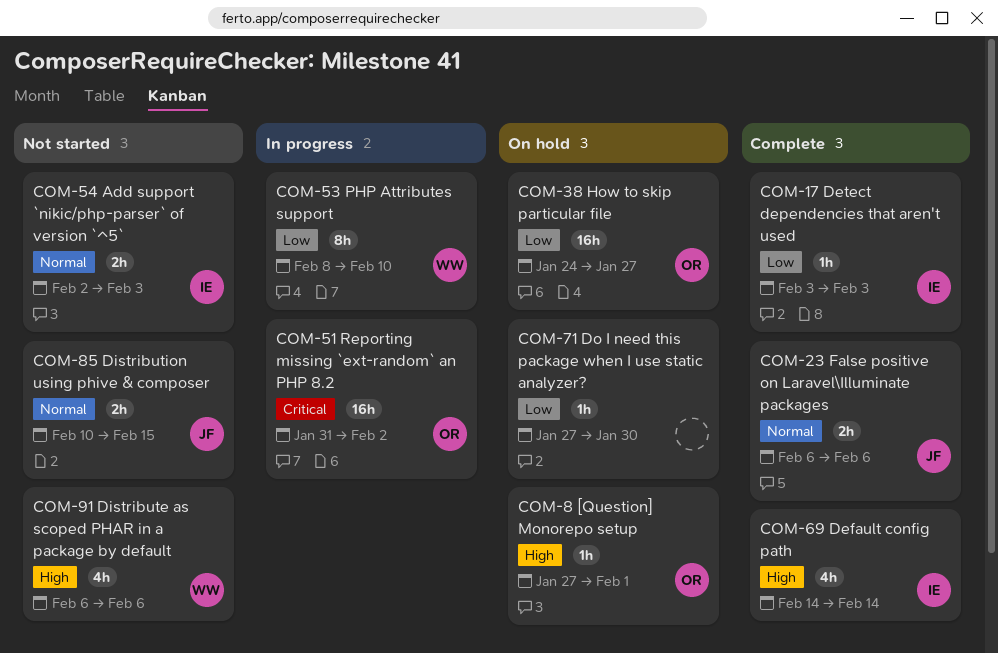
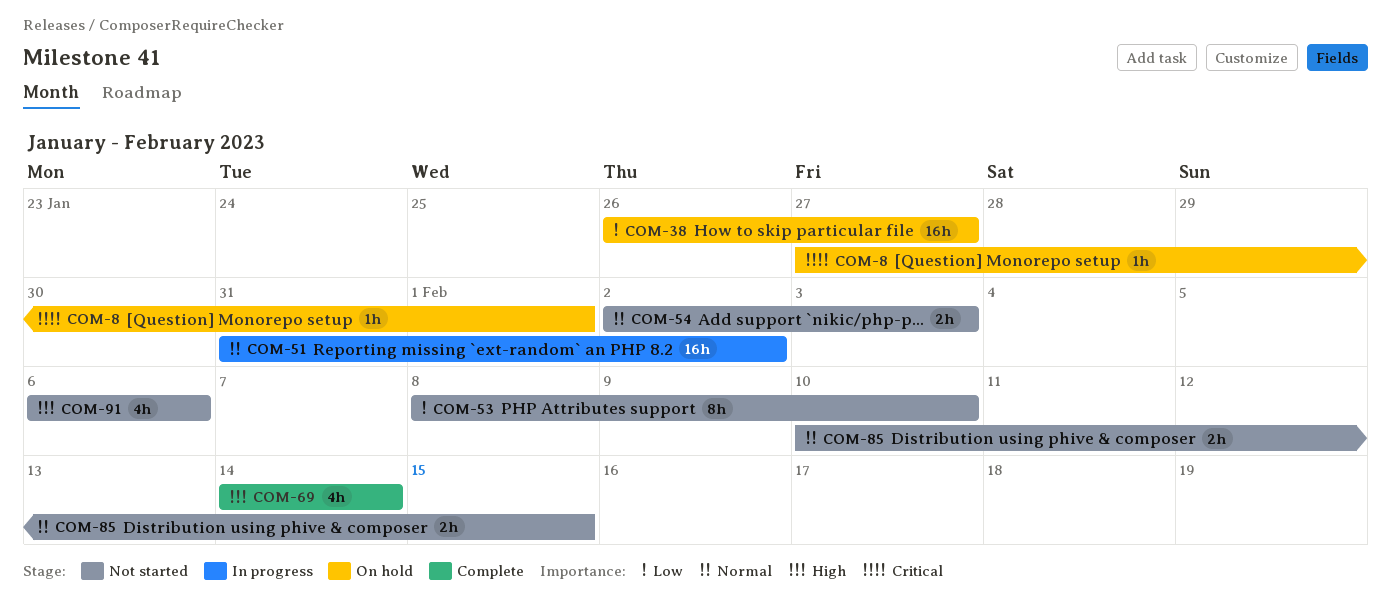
COM-8, priority: High -> Critical
COM-17: present -> none
COM-23: present -> none
COM-38, start: Jan 24 -> Jan 26
COM-51, priority: Critical -> Normal
COM-53, status: In progress -> Not started
COM-71: present -> none

